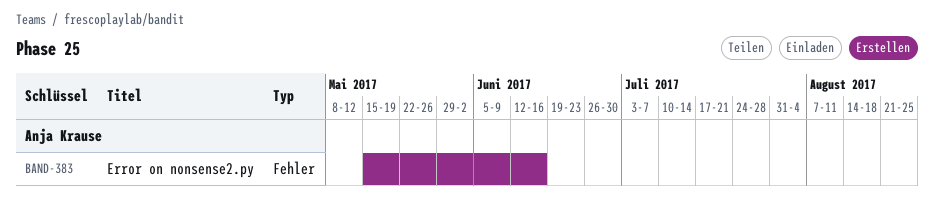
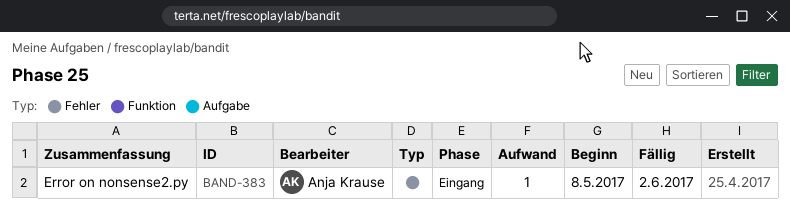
BAND-383, start: May 15 -> May 8
BAND-383, due: Jun 16 -> Jun 2

